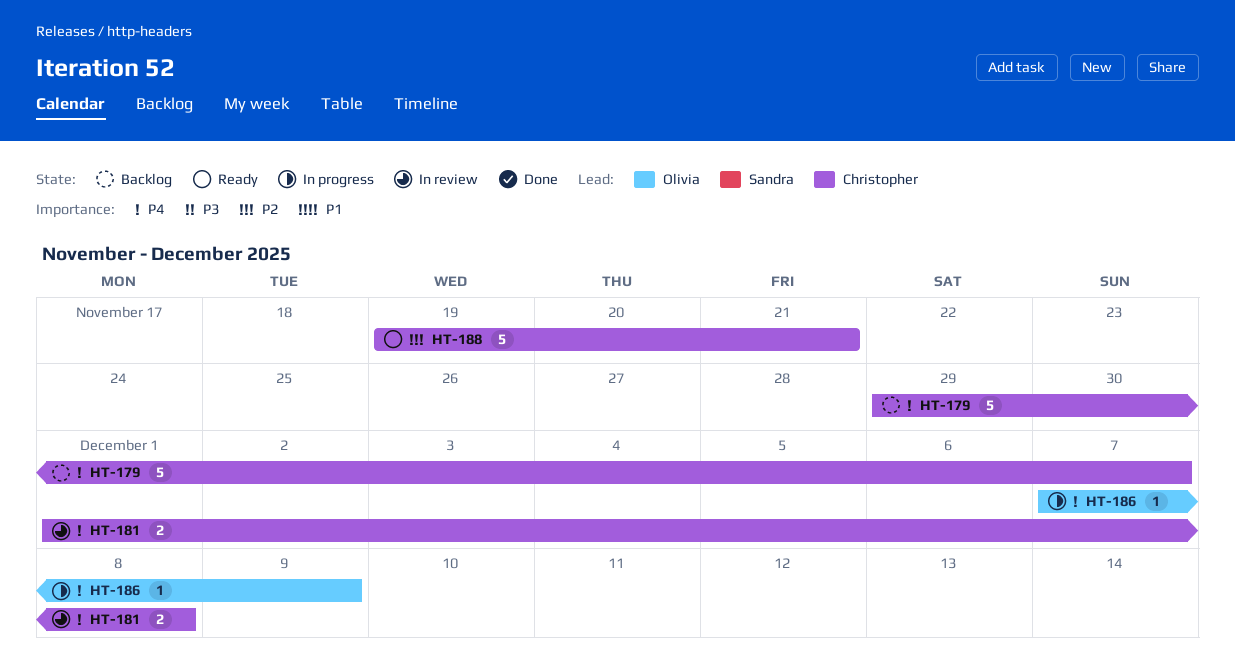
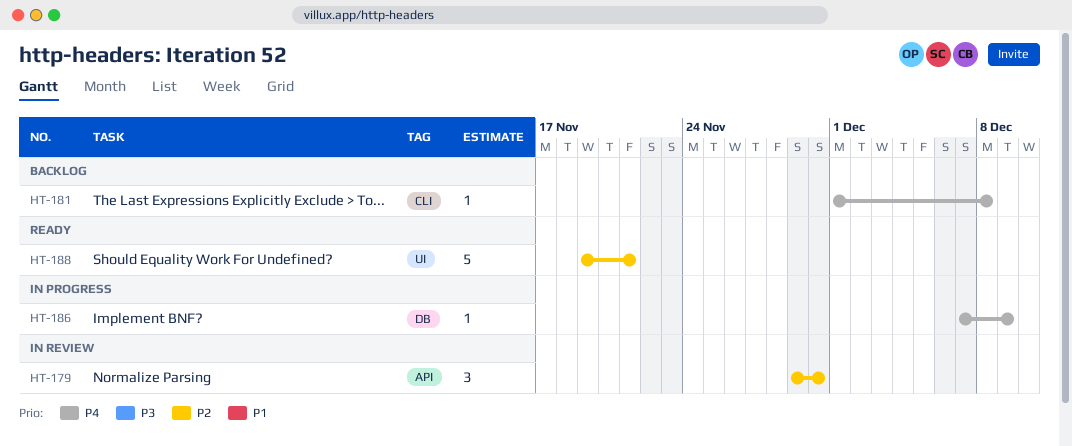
HT-179, status: Backlog -> In review
HT-179, priority: P4 -> P2
HT-179, estimate: 5 -> 3
HT-179, due: Dec 7 -> Nov 30
HT-181, status: In review -> Backlog
HT-181, estimate: 2 -> 1

